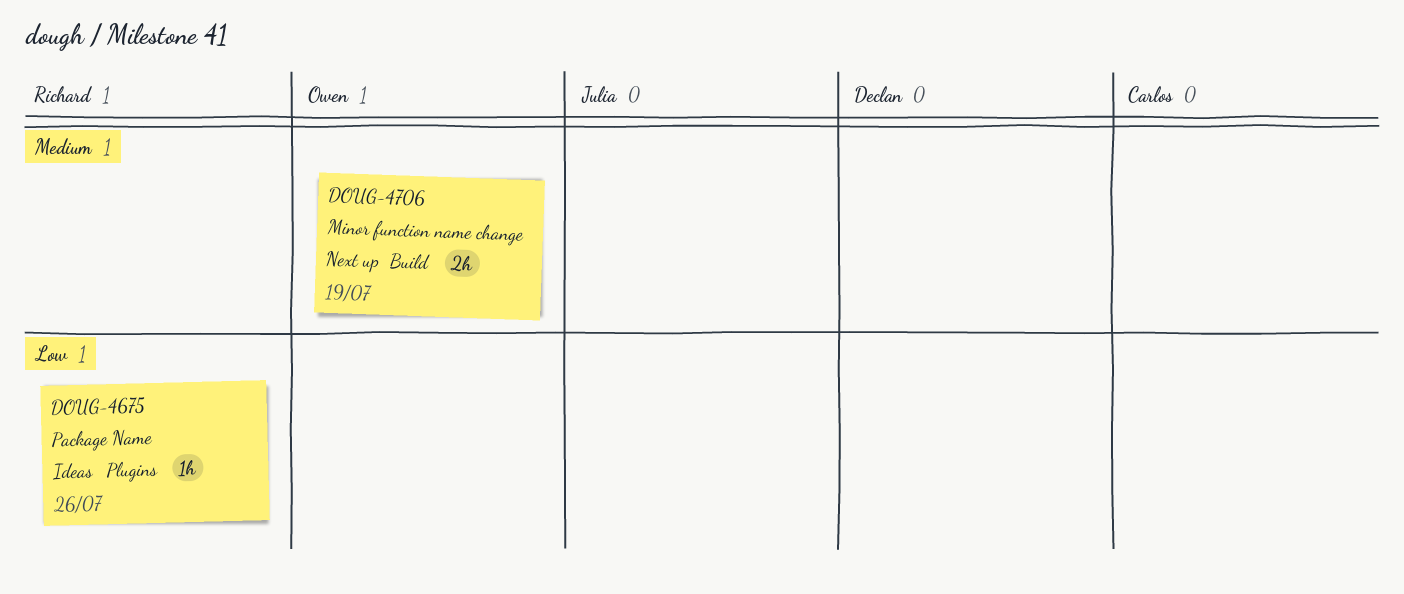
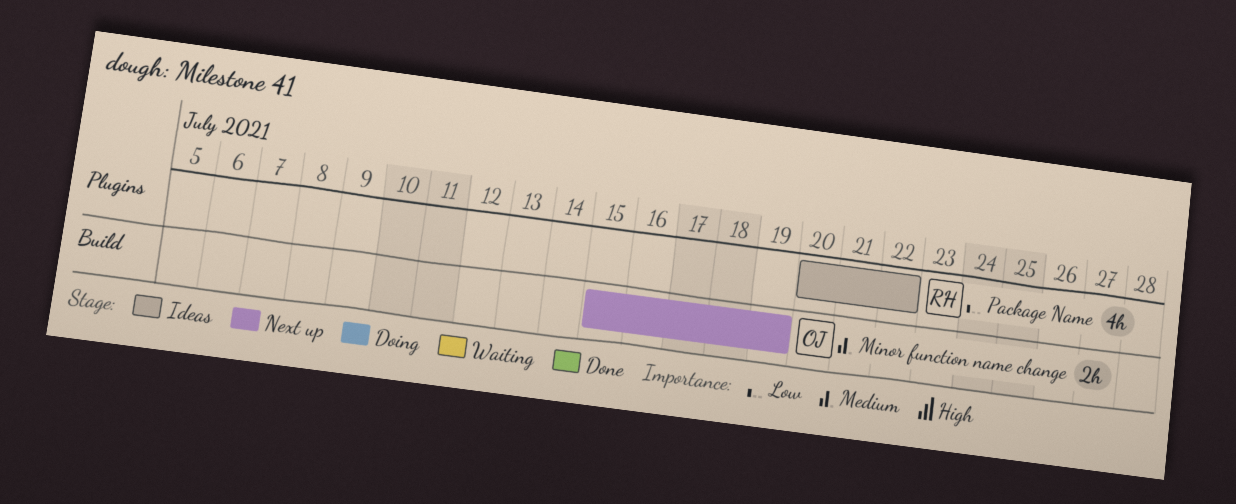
Package Name, estimate: 1h -> 4h
Package Name, due: Jul 26 -> Jul 22

